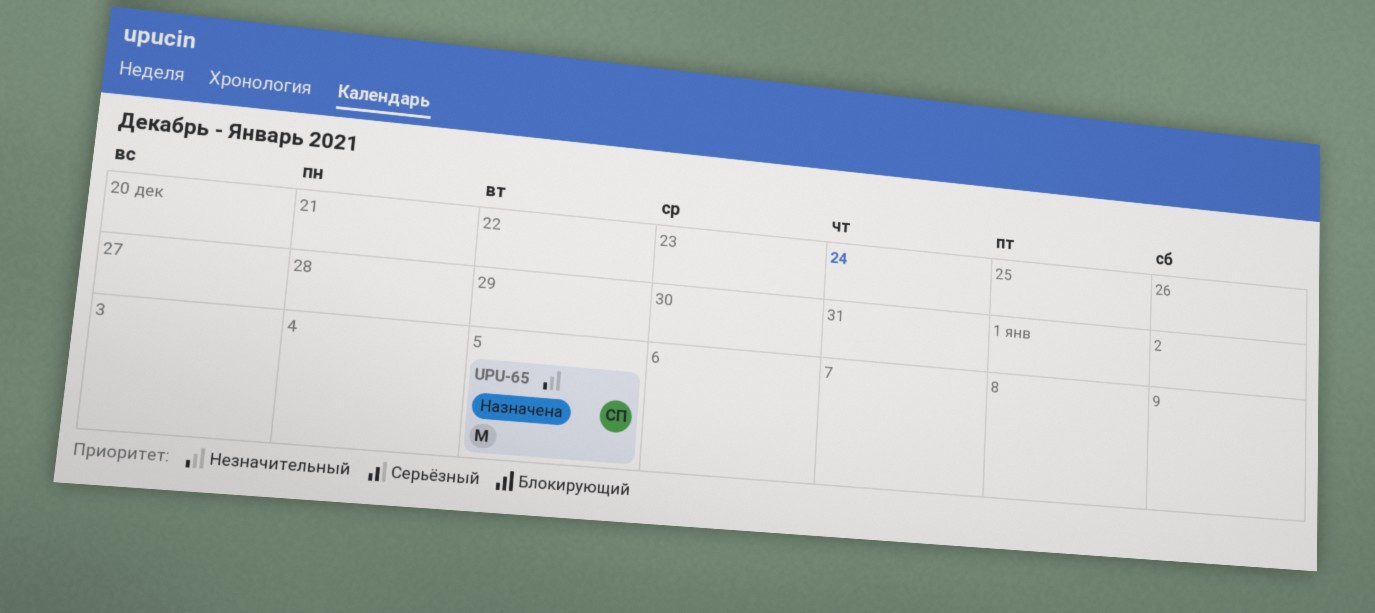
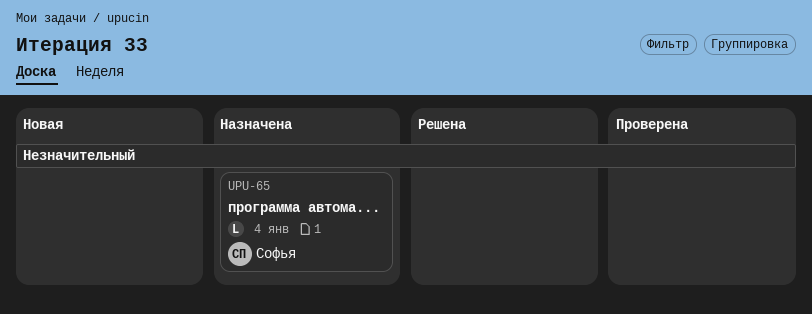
UPU-65, estimate: M -> L
UPU-65, due: Jan 5 -> Jan 4

